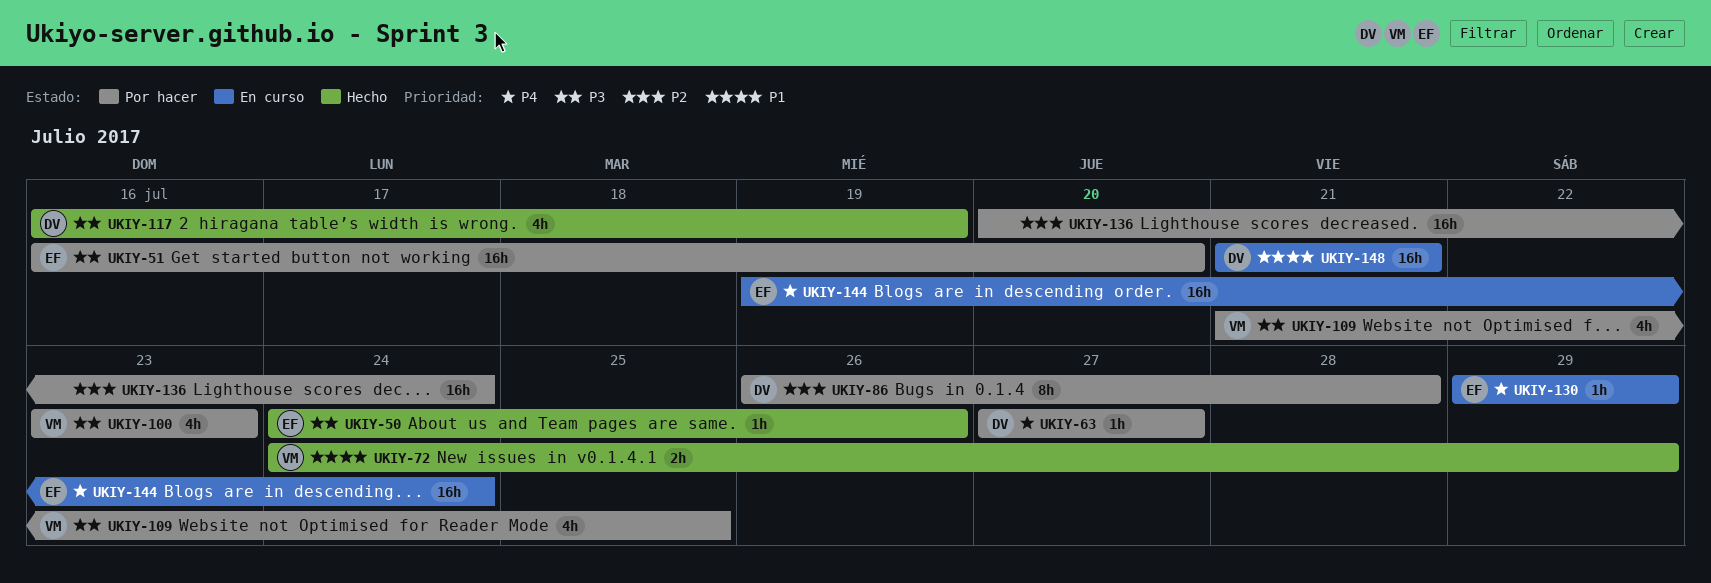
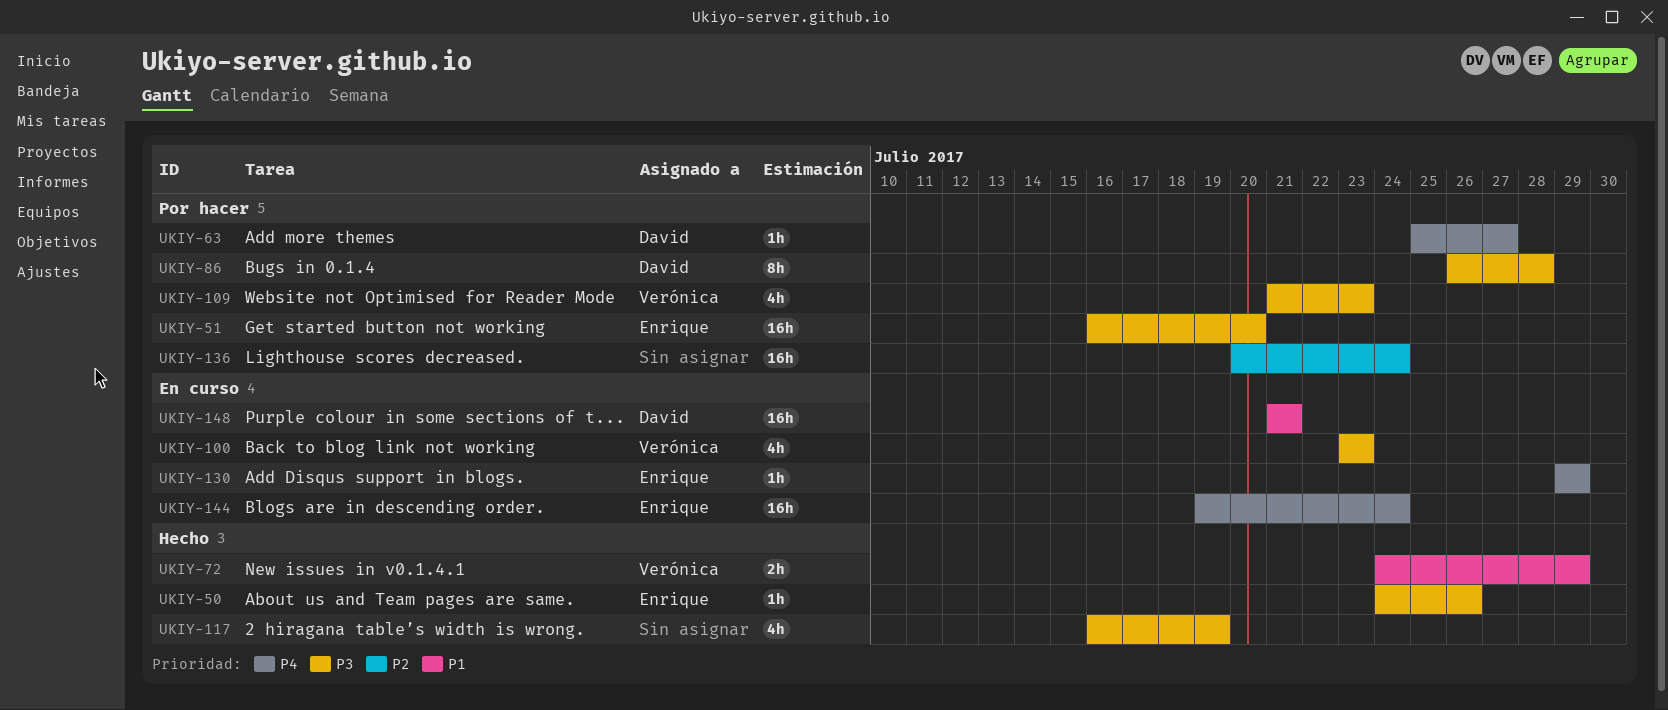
UKIY-63, start: Jul 27 -> Jul 25
UKIY-86, priority: P2 -> P3
UKIY-100, status: Por hacer -> En curso
UKIY-109, due: Jul 25 -> Jul 23
UKIY-117, owner: David -> none

